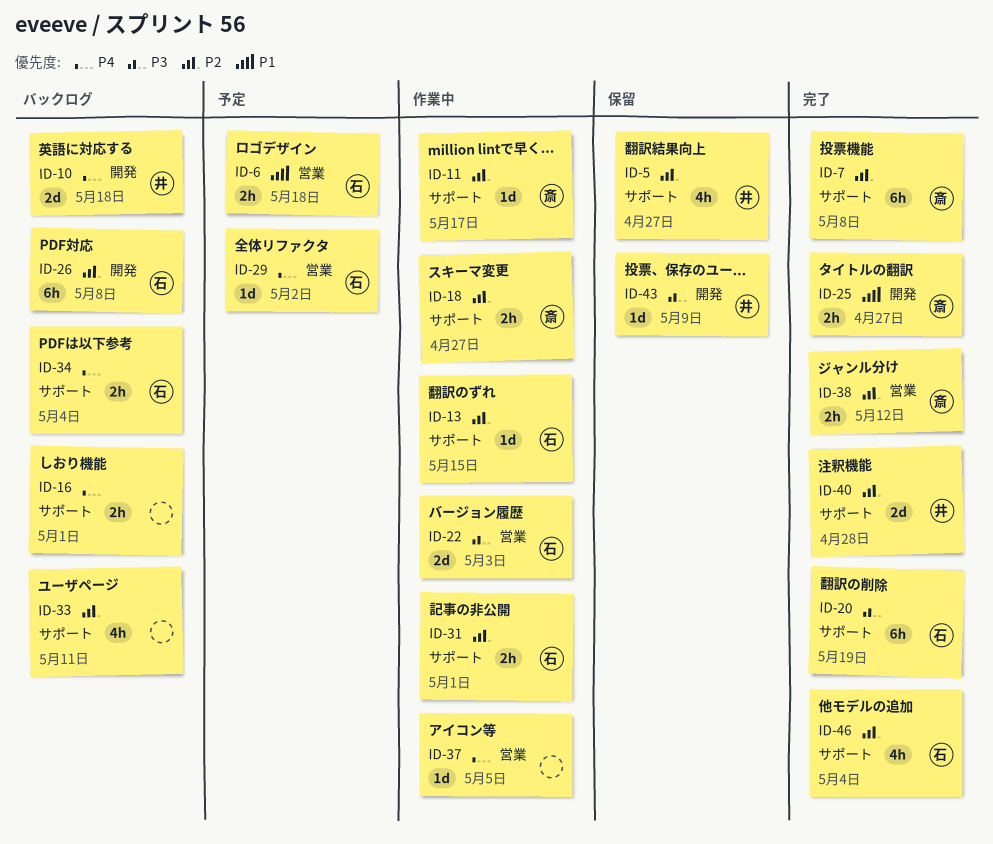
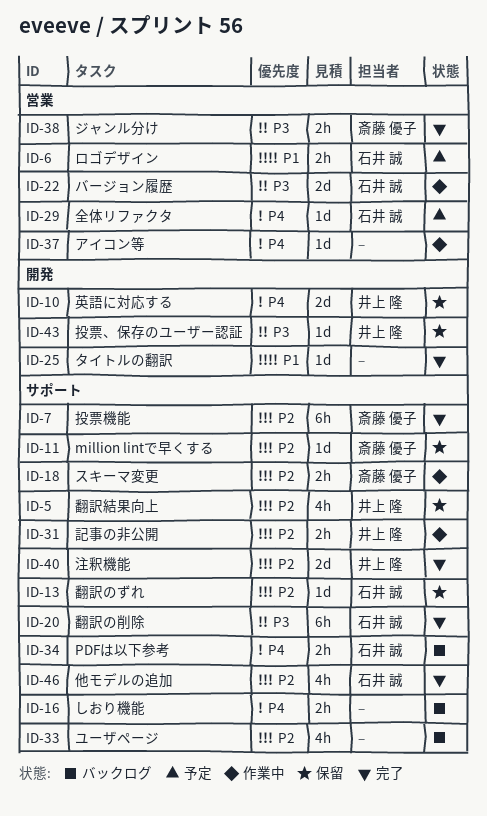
ID-10, status: バックログ -> 保留
ID-11, status: 作業中 -> 保留
ID-13, status: 作業中 -> 保留
ID-25, owner: 斎藤 優子 -> none
ID-25, estimate: 2h -> 1d
ID-26: present -> none
ID-31, owner: 石井 誠 -> 井上 隆
ID-38, priority: P2 -> P3

